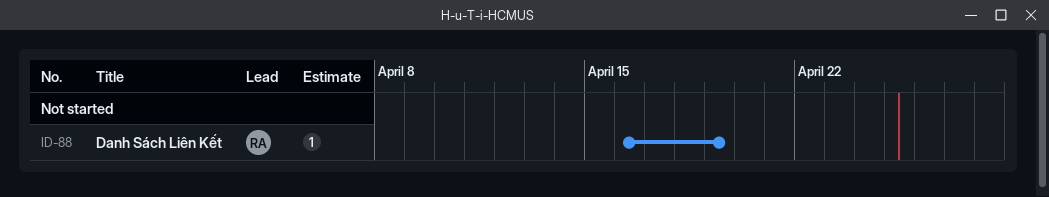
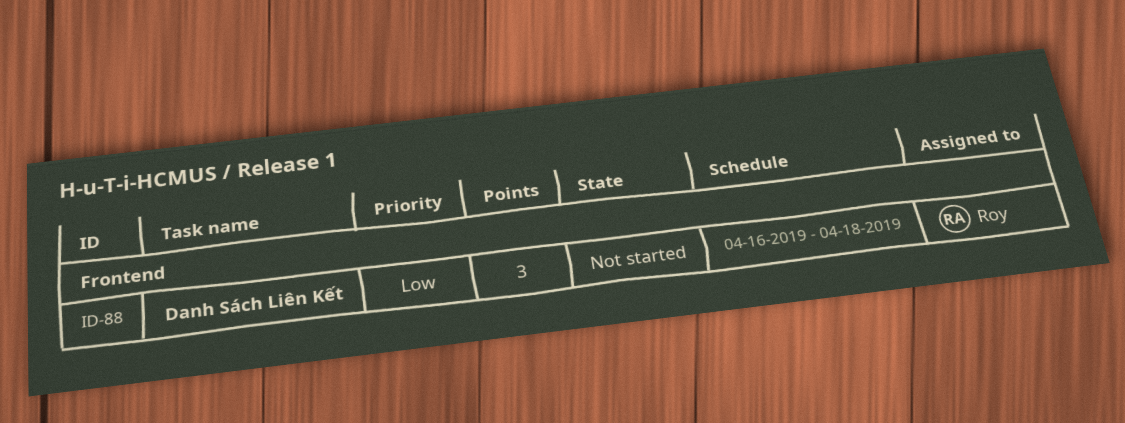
ID-88, estimate: 1 -> 3
ID-88, due: Apr 19 -> Apr 18

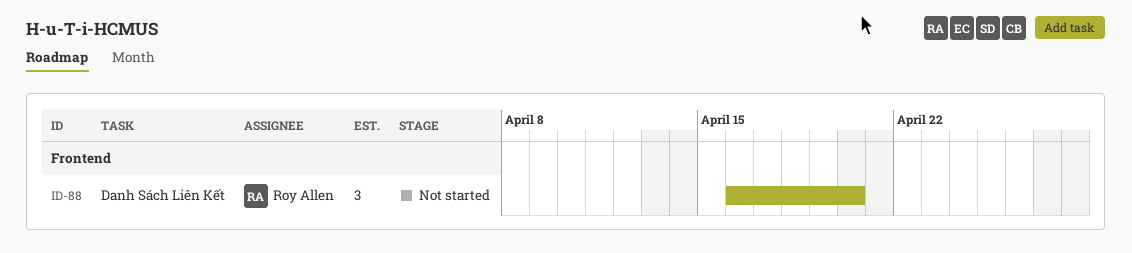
ID-88, due: Apr 18 -> Apr 20

